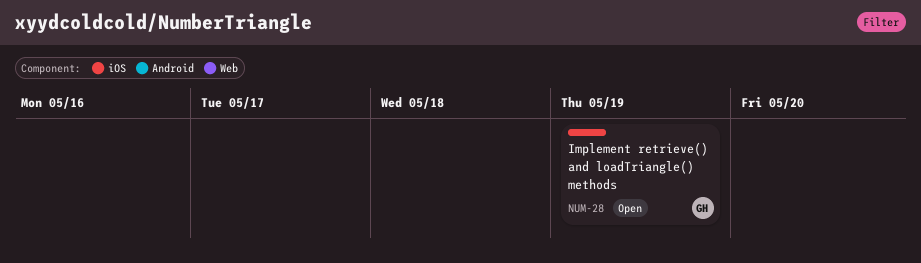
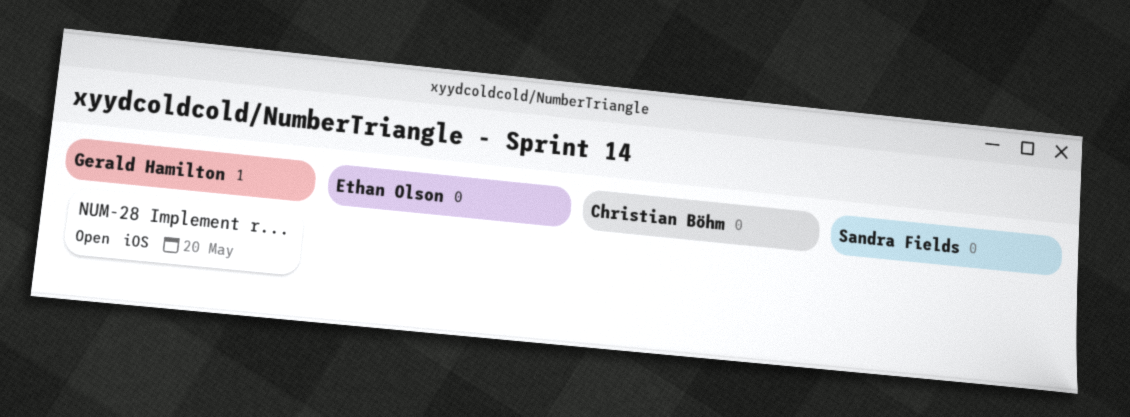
NUM-28, due: May 19 -> May 20

